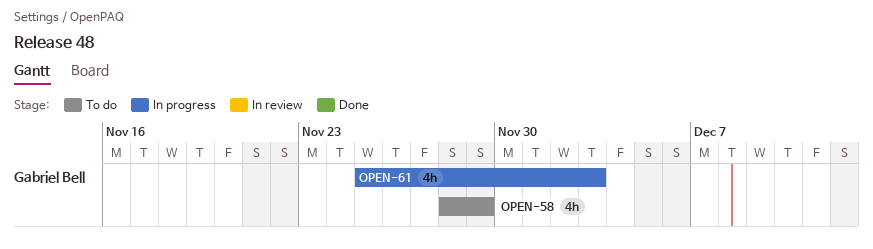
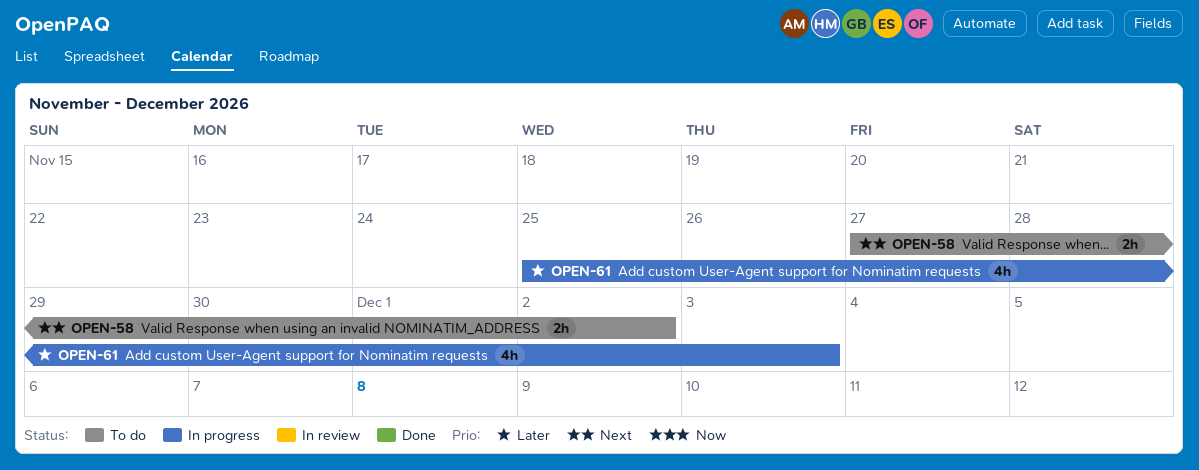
OPEN-58, estimate: 4h -> 2h
OPEN-58, start: Nov 28 -> Nov 27
OPEN-58, due: Nov 29 -> Dec 2

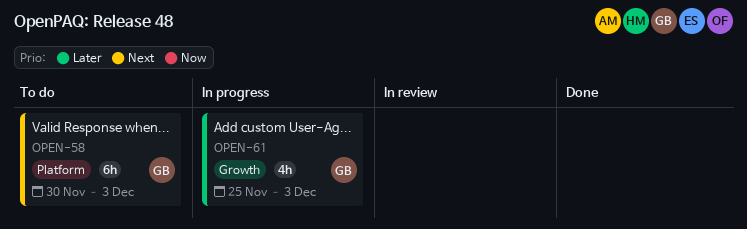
OPEN-58, estimate: 2h -> 6h
OPEN-58, start: Nov 27 -> Nov 30
OPEN-58, due: Dec 2 -> Dec 3

